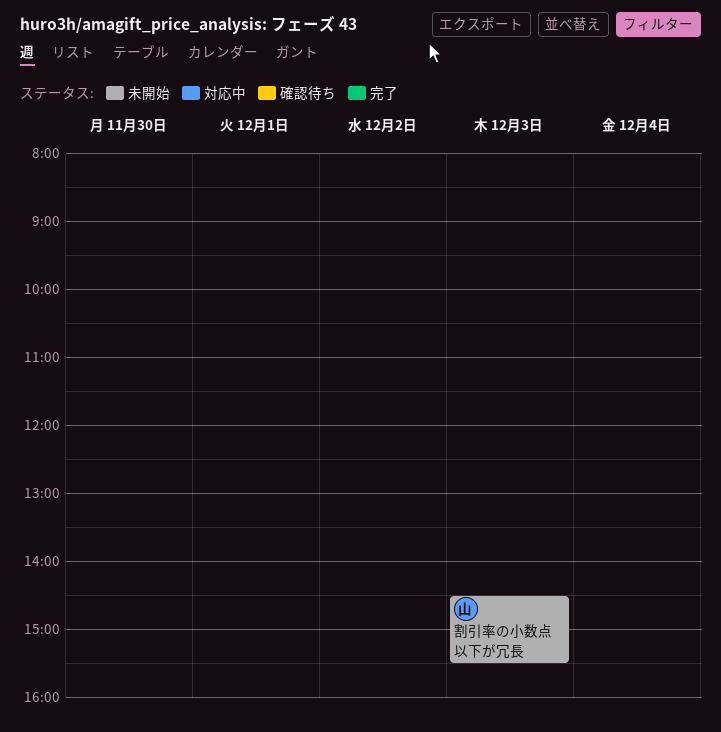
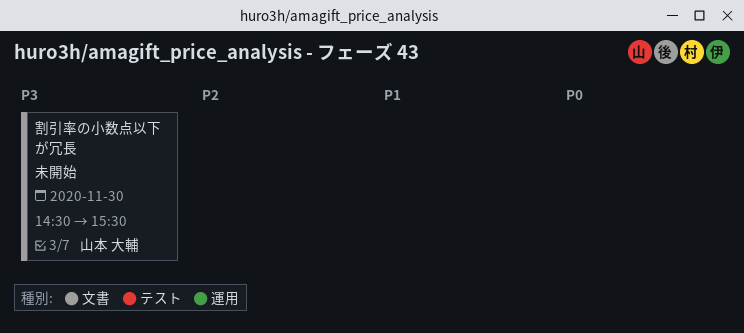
割引率の小数点以下が冗長, day: Dec 3 -> Nov 30

